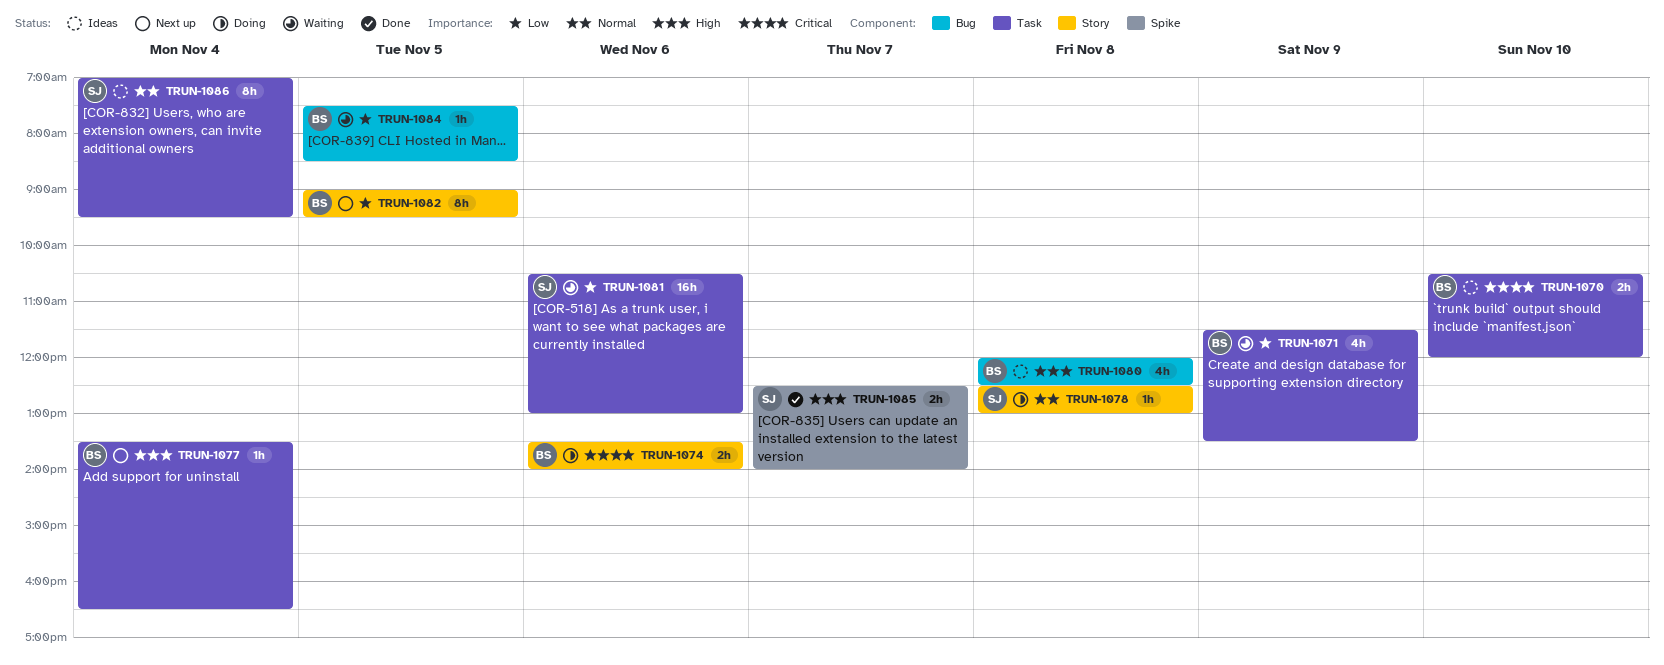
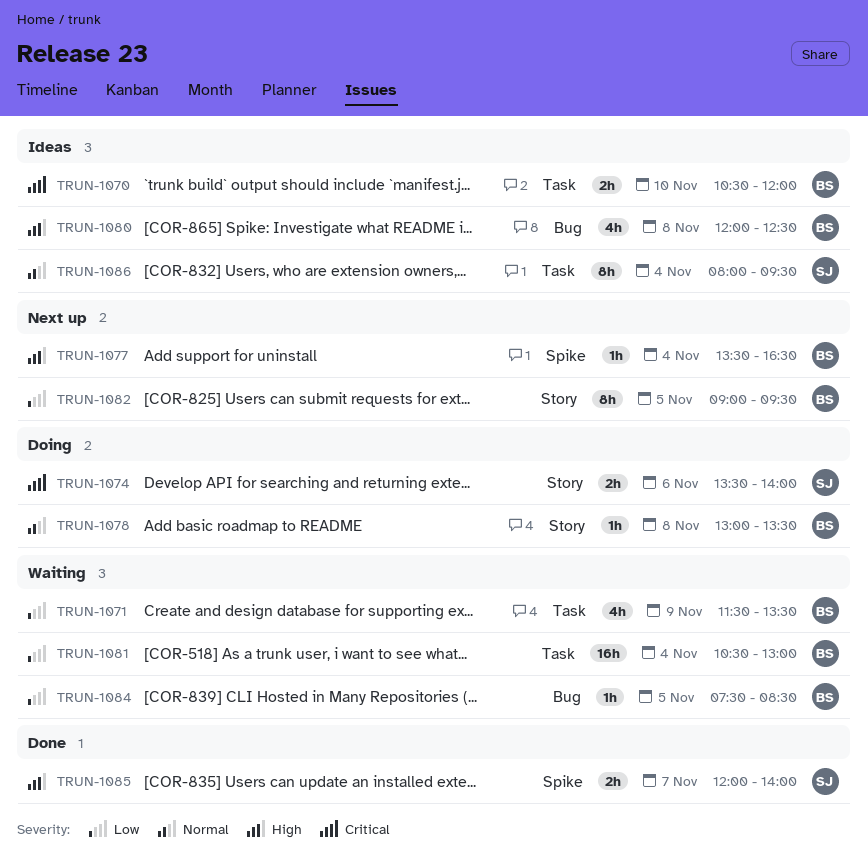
TRUN-1074, owner: BS -> SJ
TRUN-1077, label: Task -> Spike
TRUN-1078, owner: SJ -> BS
TRUN-1078, begins: 12:30 -> 13:00
TRUN-1078, ends: 13:00 -> 13:30
TRUN-1081, owner: SJ -> BS
TRUN-1081, day: Nov 6 -> Nov 4
TRUN-1085, begins: 12:30 -> 12:00
TRUN-1086, begins: 07:00 -> 08:00

